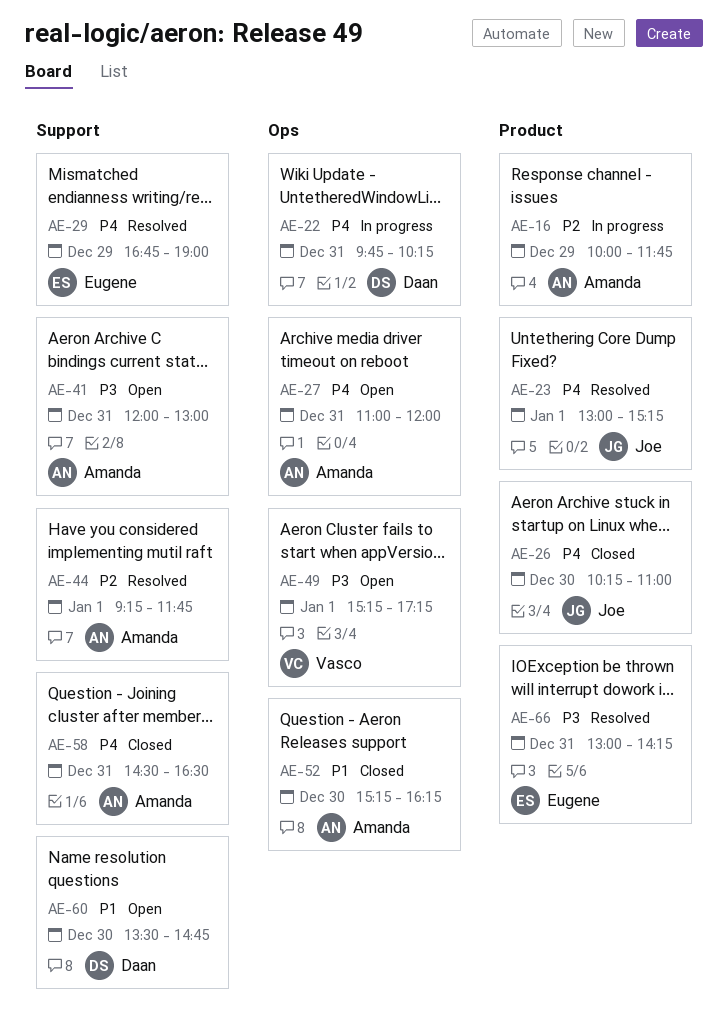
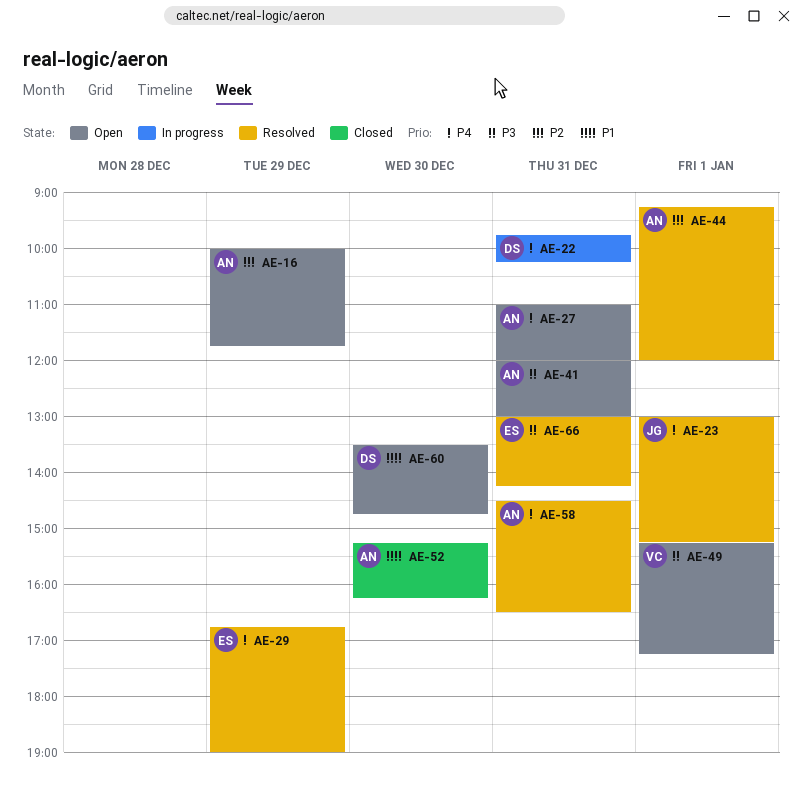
AE-16, status: In progress -> Open
AE-26: present -> none
AE-44, ends: 11:45 -> 12:00
AE-58, status: Closed -> Resolved

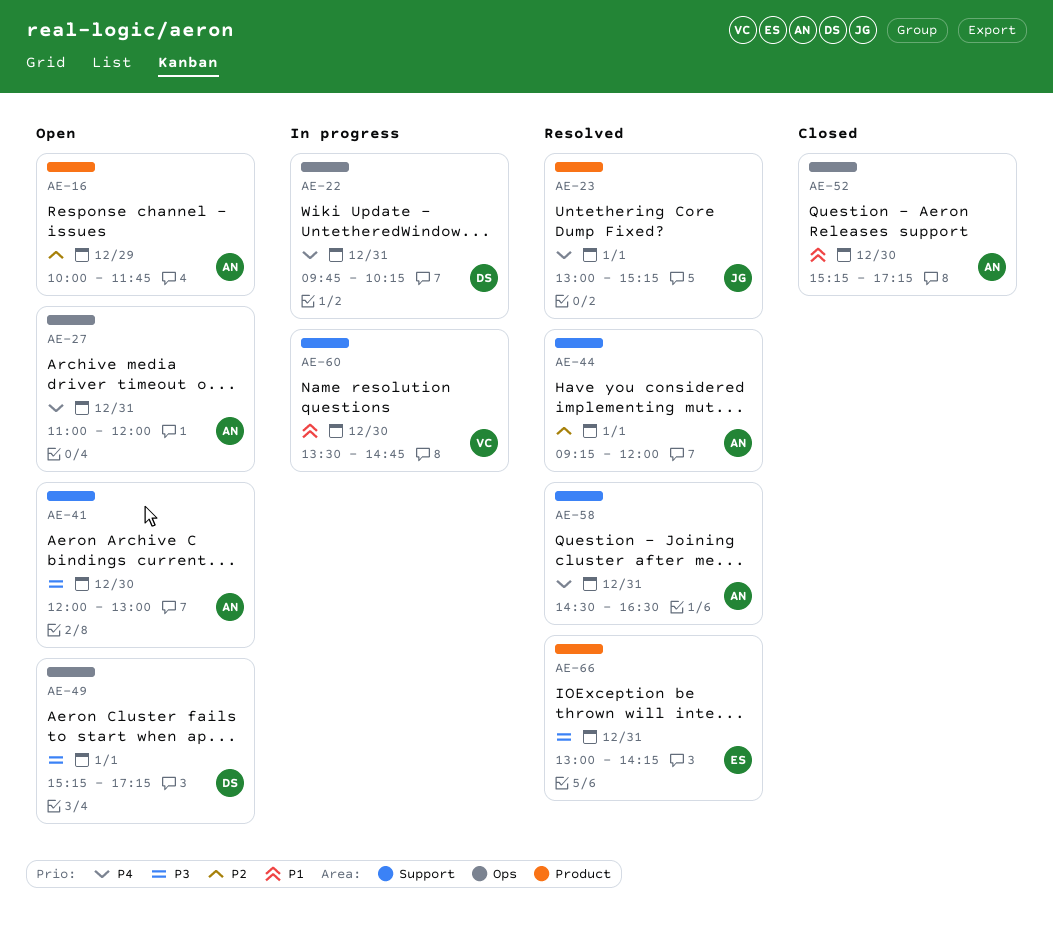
AE-29: present -> none
AE-41, day: Dec 31 -> Dec 30
AE-49, owner: VC -> DS
AE-52, ends: 16:15 -> 17:15
AE-60, status: Open -> In progress
AE-60, owner: DS -> VC

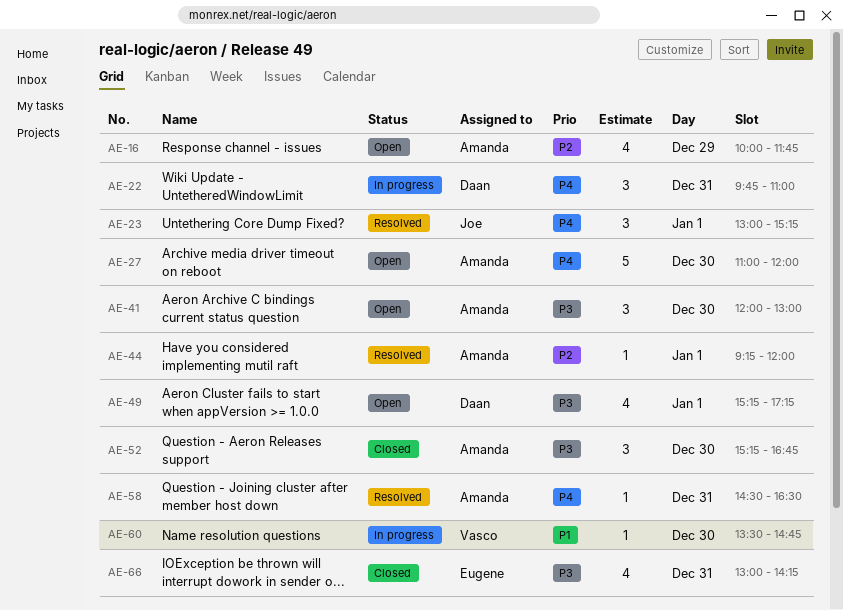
AE-22, ends: 10:15 -> 11:00
AE-27, day: Dec 31 -> Dec 30
AE-52, priority: P1 -> P3
AE-52, ends: 17:15 -> 16:45
AE-66, status: Resolved -> Closed

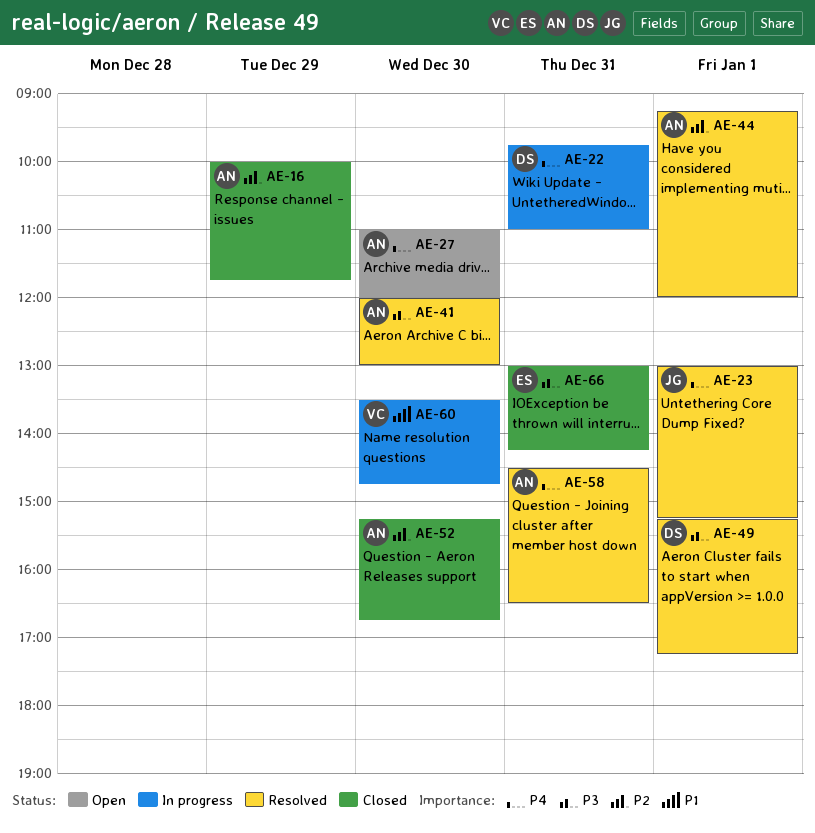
AE-16, status: Open -> Closed
AE-41, status: Open -> Resolved
AE-49, status: Open -> Resolved
AE-52, priority: P3 -> P2

